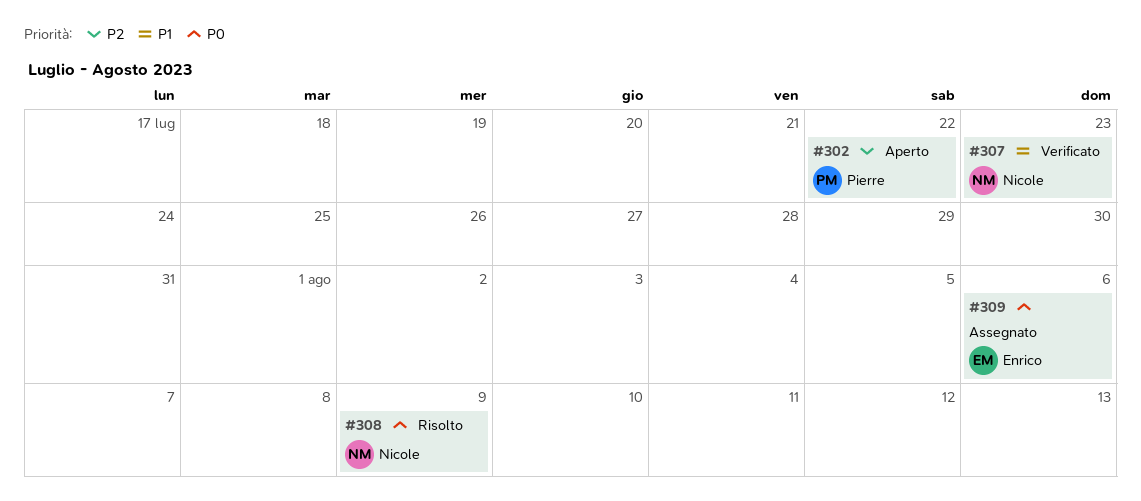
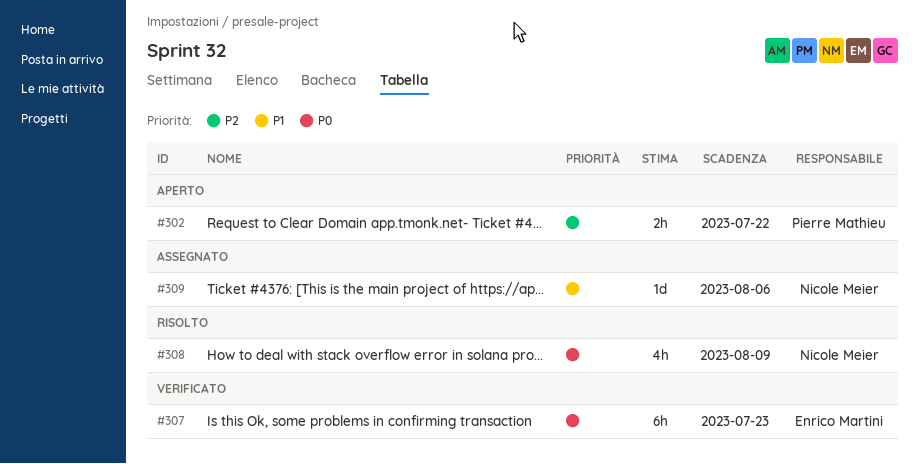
#307, owner: Nicole Meier -> Enrico Martini
#307, priority: P1 -> P0
#309, owner: Enrico Martini -> Nicole Meier
#309, priority: P0 -> P1

